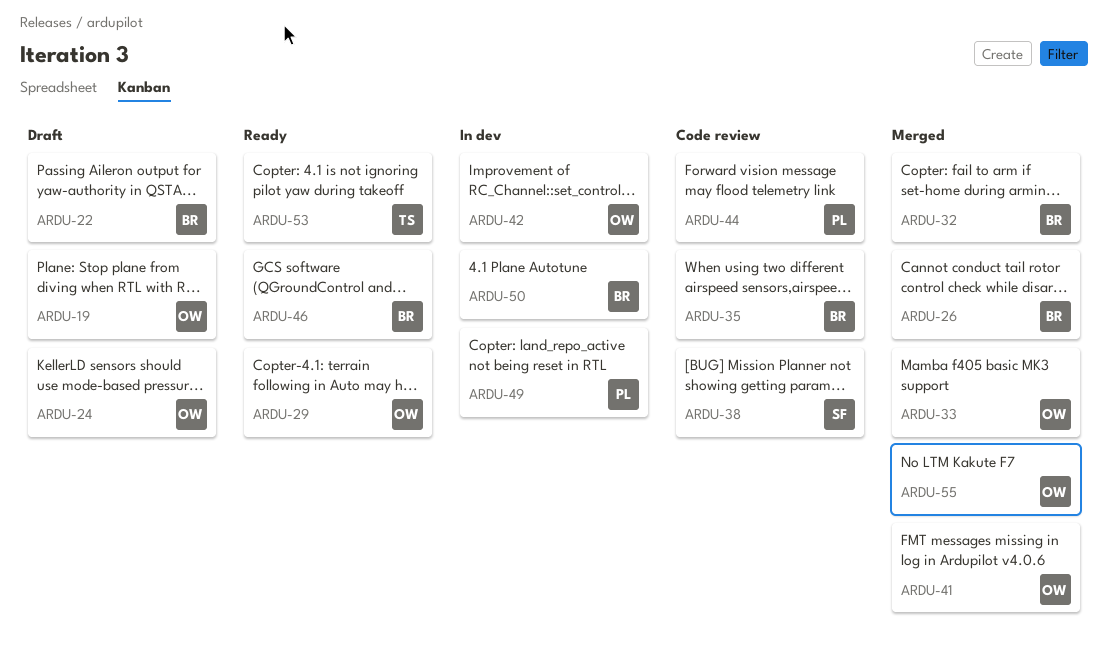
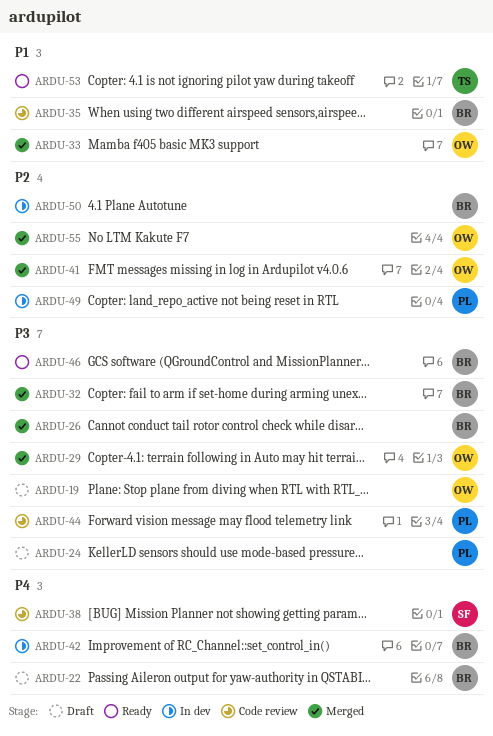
ARDU-24, owner: OW -> PL
ARDU-29, status: Ready -> Merged
ARDU-42, owner: OW -> BR

